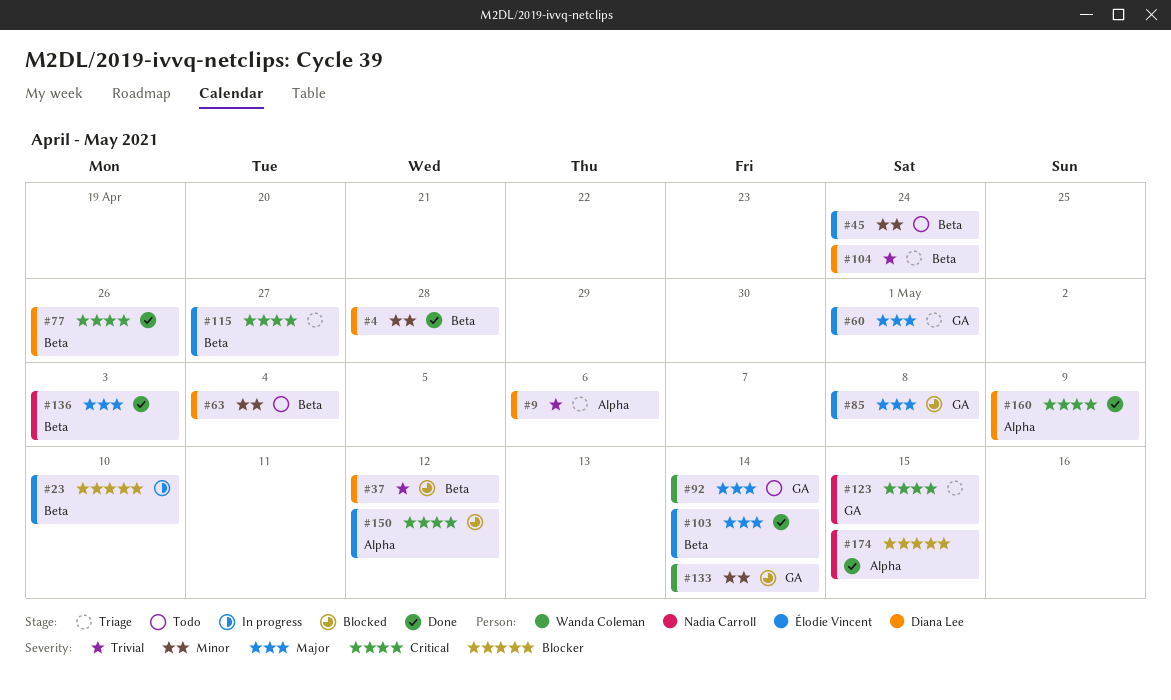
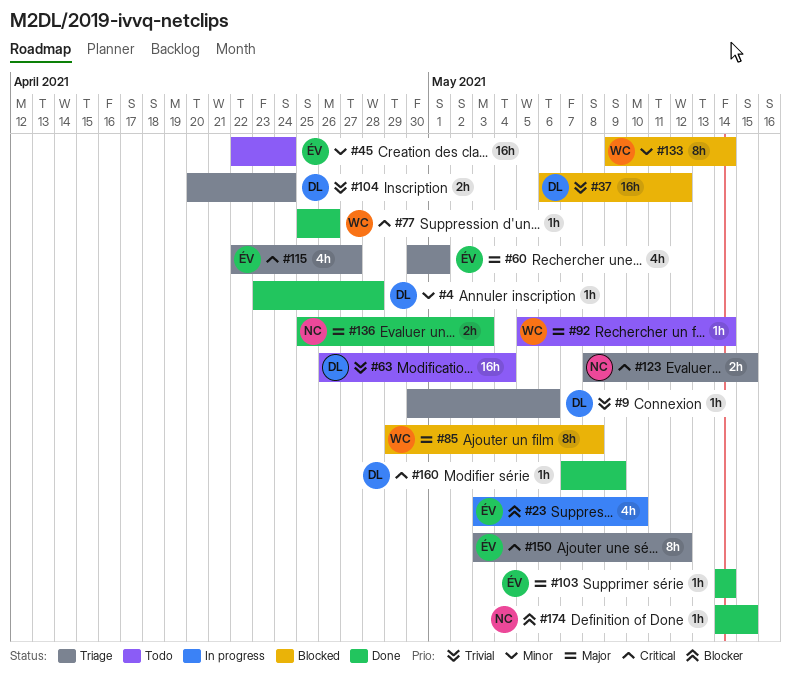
#63, priority: Minor -> Trivial
#77, owner: Diana Lee -> Wanda Coleman
#85, owner: Élodie Vincent -> Wanda Coleman
#150, status: Blocked -> Triage

